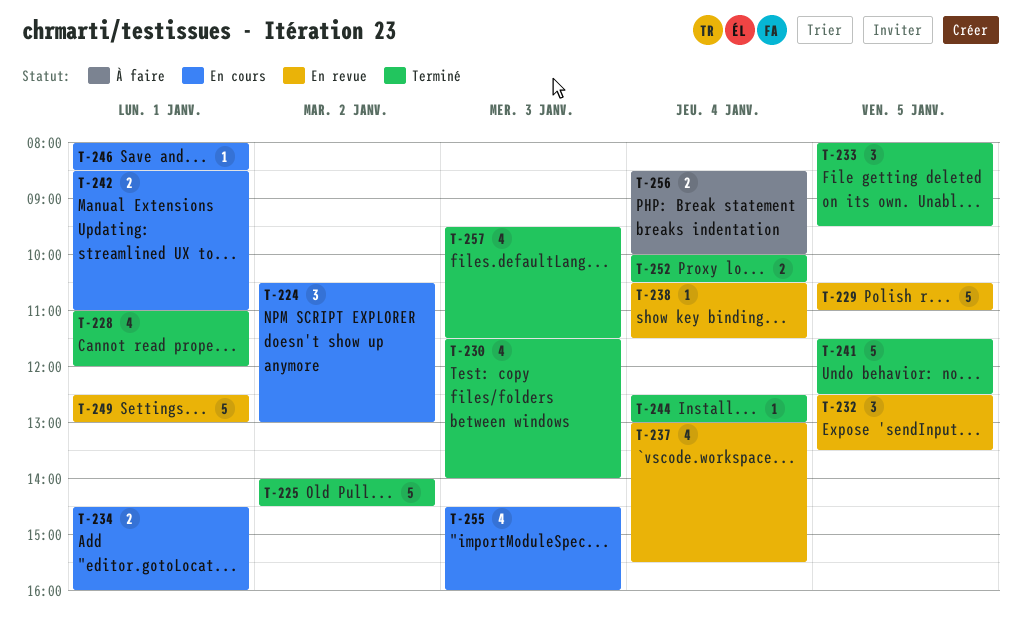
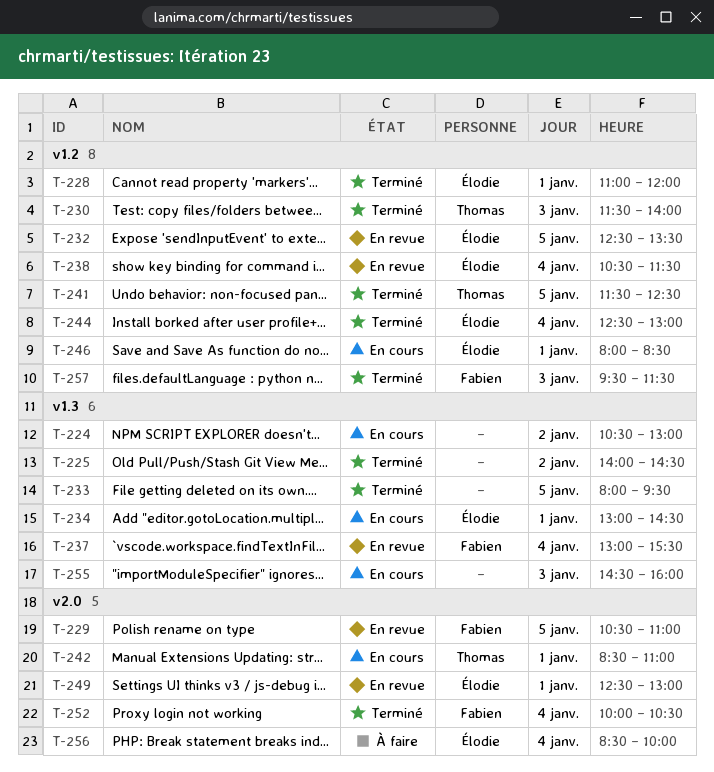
T-234, begins: 14:30 -> 13:00
T-234, ends: 16:00 -> 14:30

